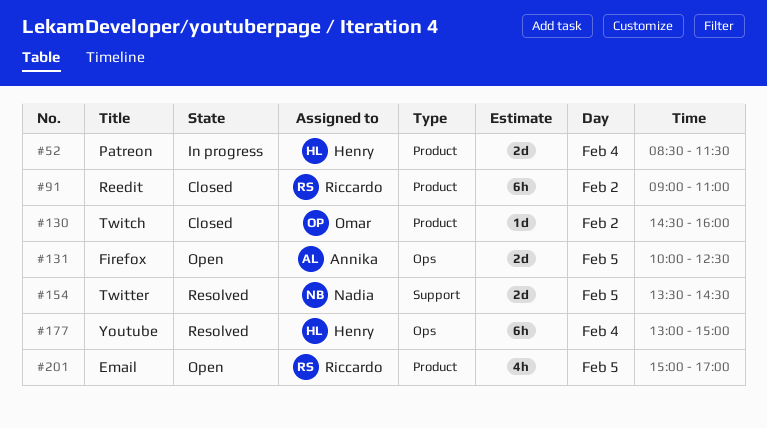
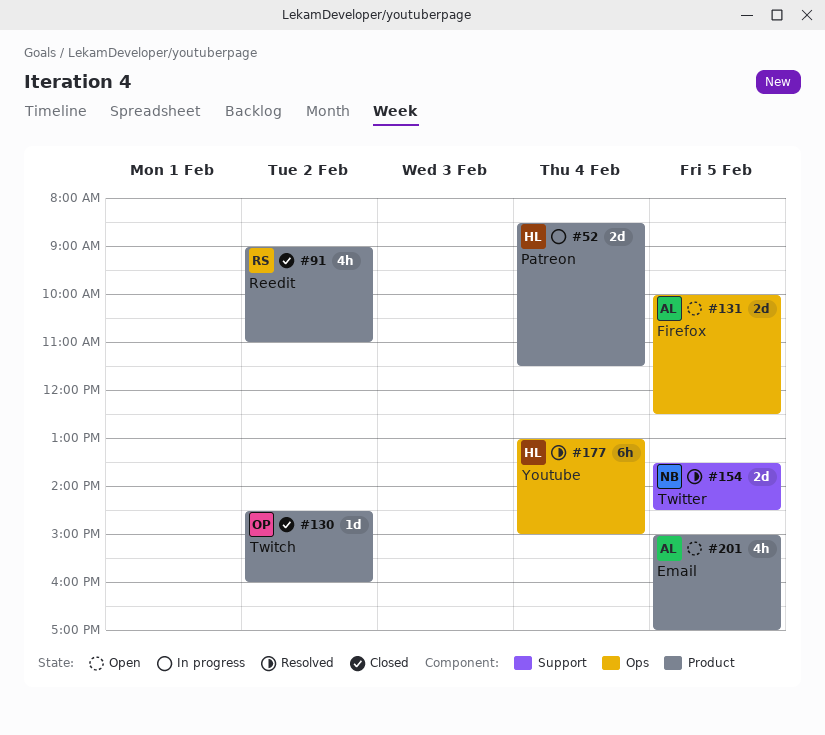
#91, estimate: 6h -> 4h
#201, owner: Riccardo -> Annika

